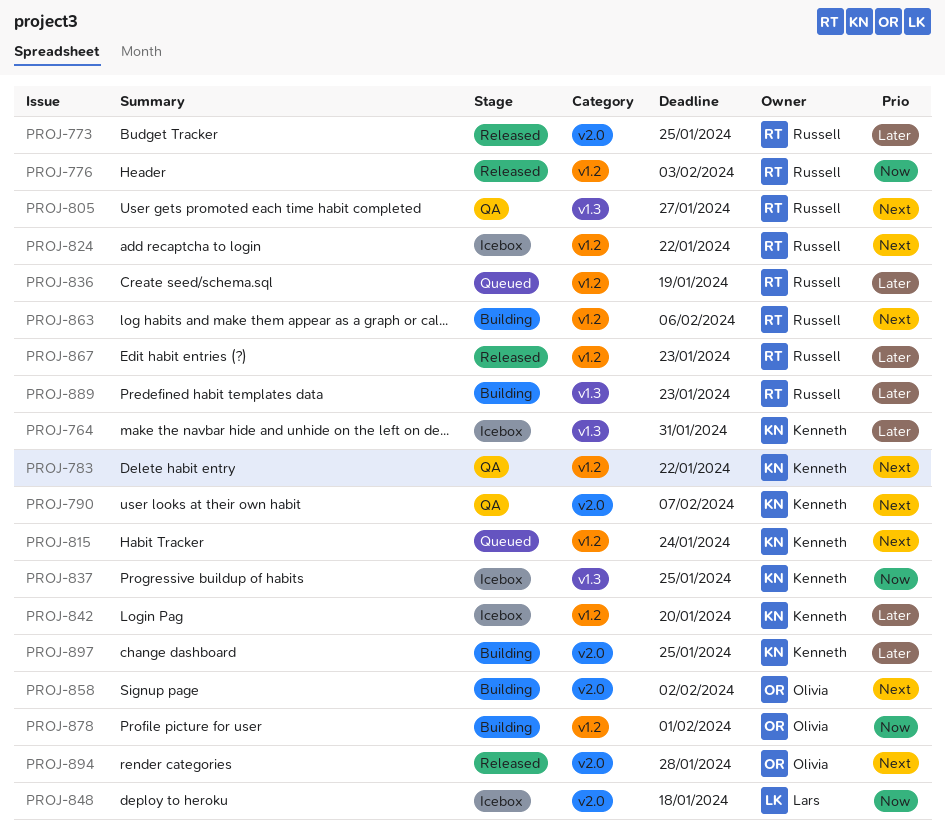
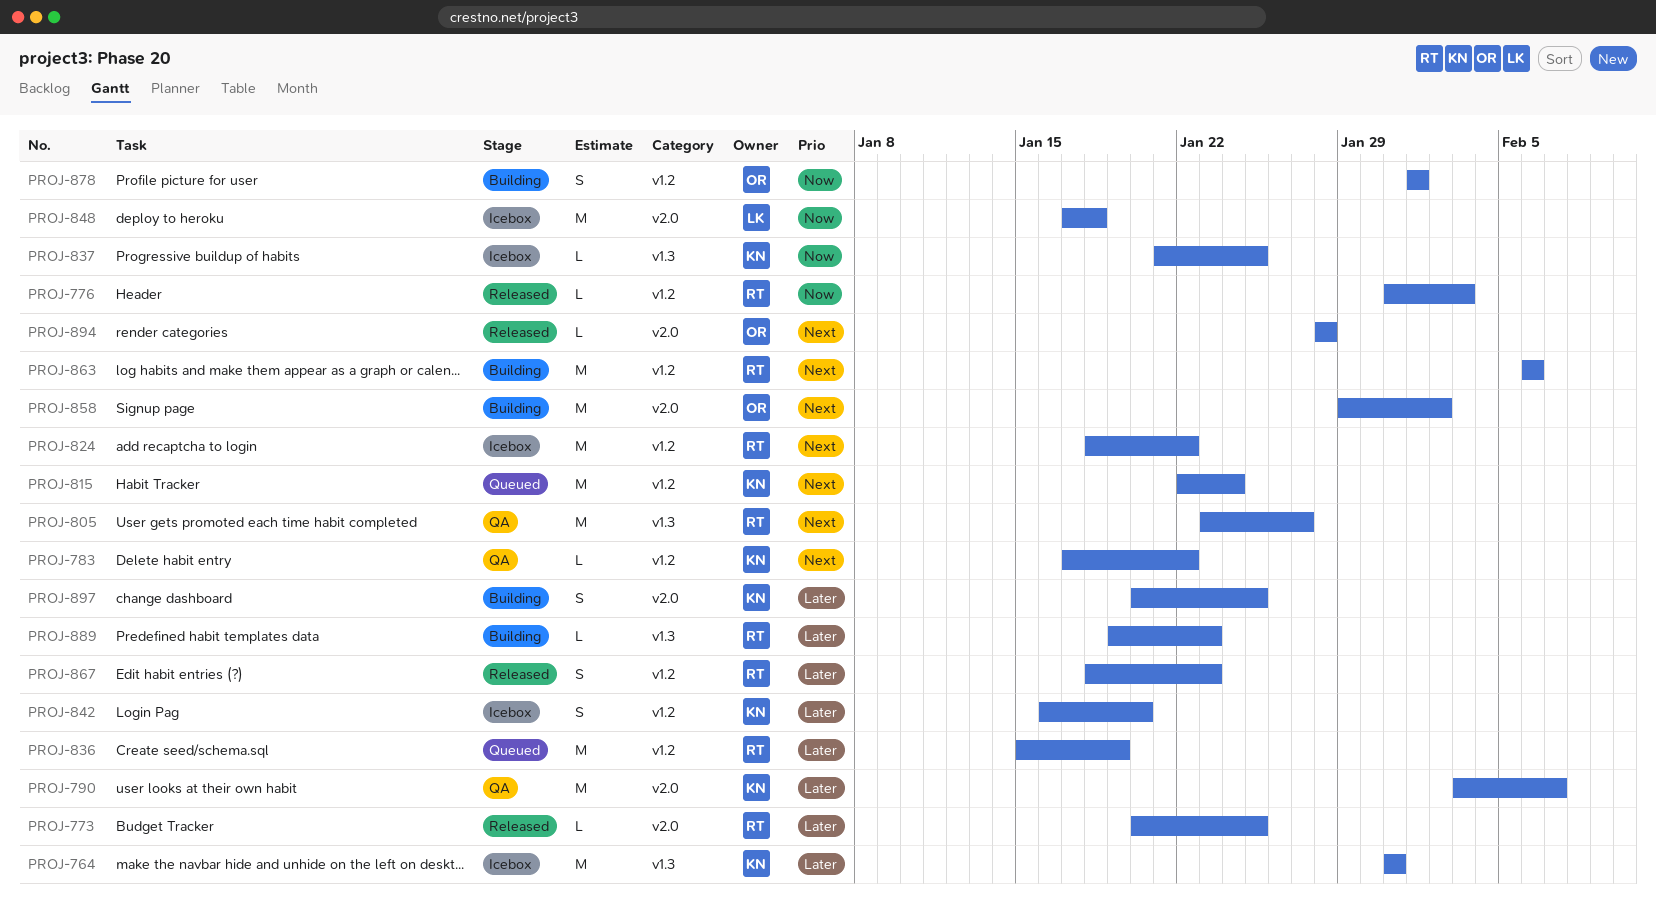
PROJ-790, priority: Next -> Later

